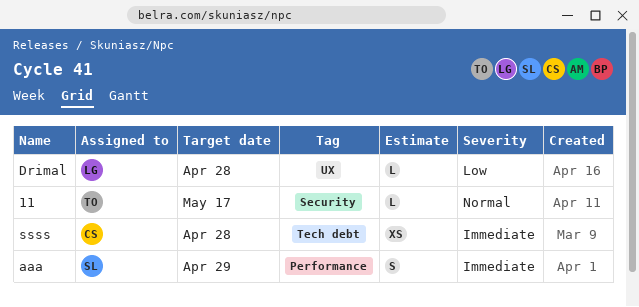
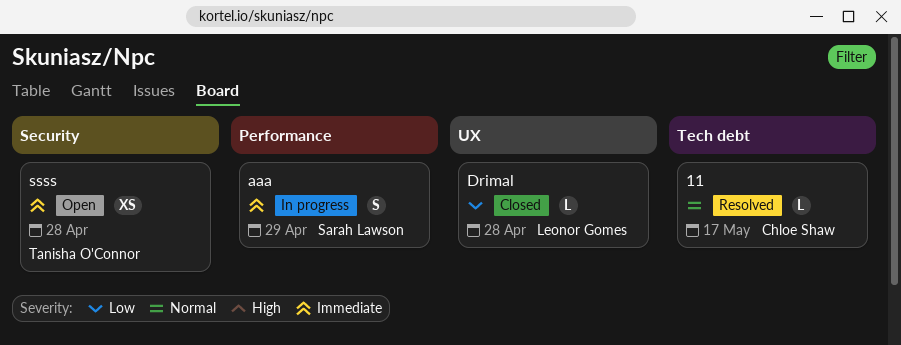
11, owner: Tanisha O'Connor -> Chloe Shaw
11, label: Security -> Tech debt
ssss, owner: Chloe Shaw -> Tanisha O'Connor
ssss, label: Tech debt -> Security

